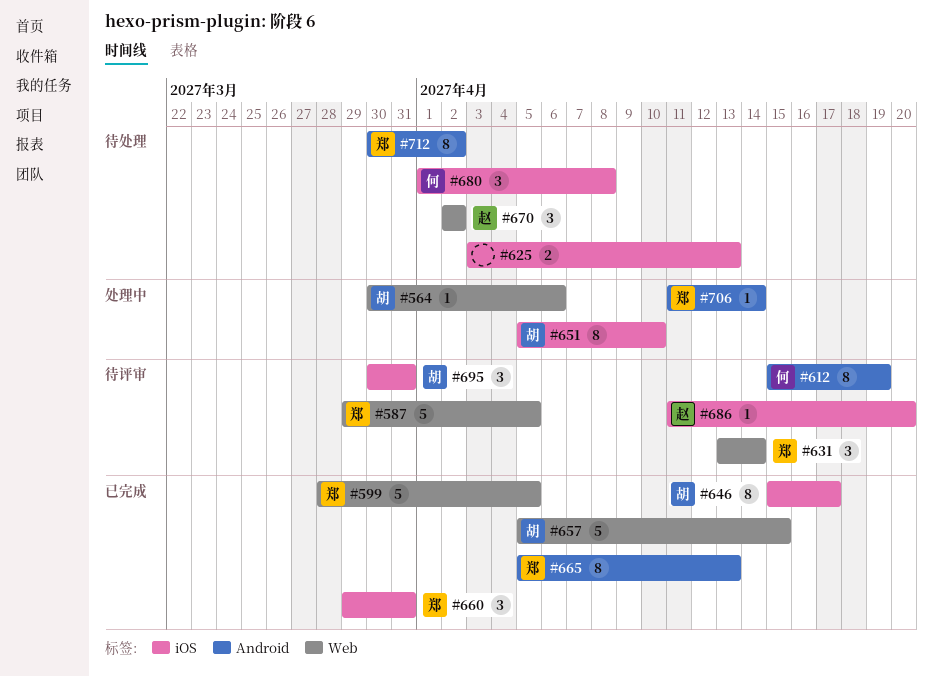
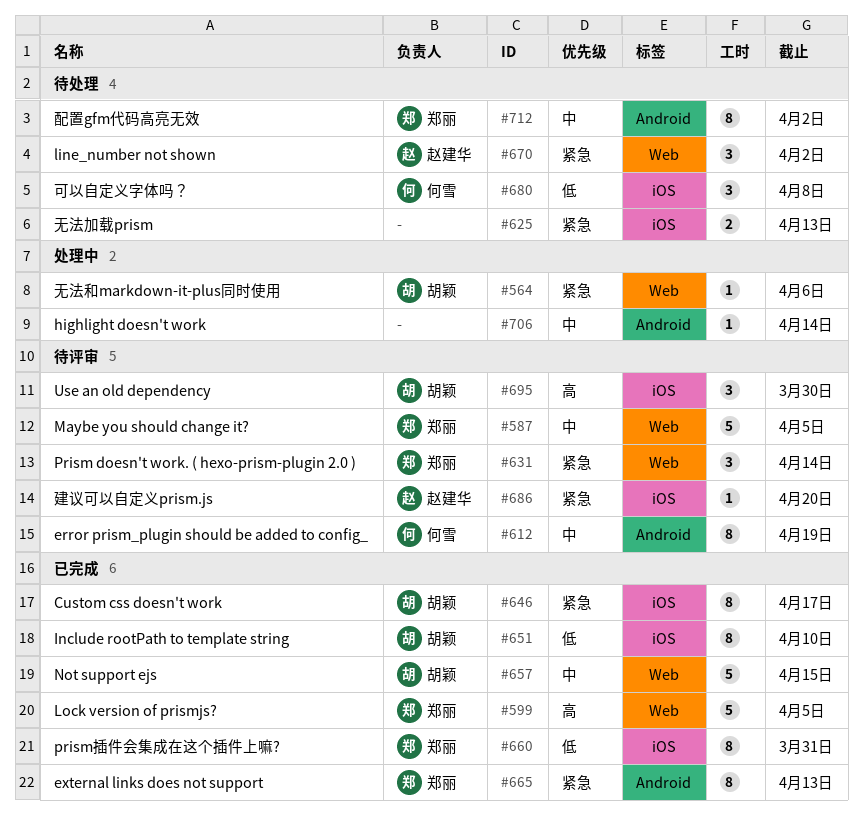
#651, status: 处理中 -> 已完成
#660, estimate: 3 -> 8
#695, due: Mar 31 -> Mar 30
#706, owner: 郑丽 -> none

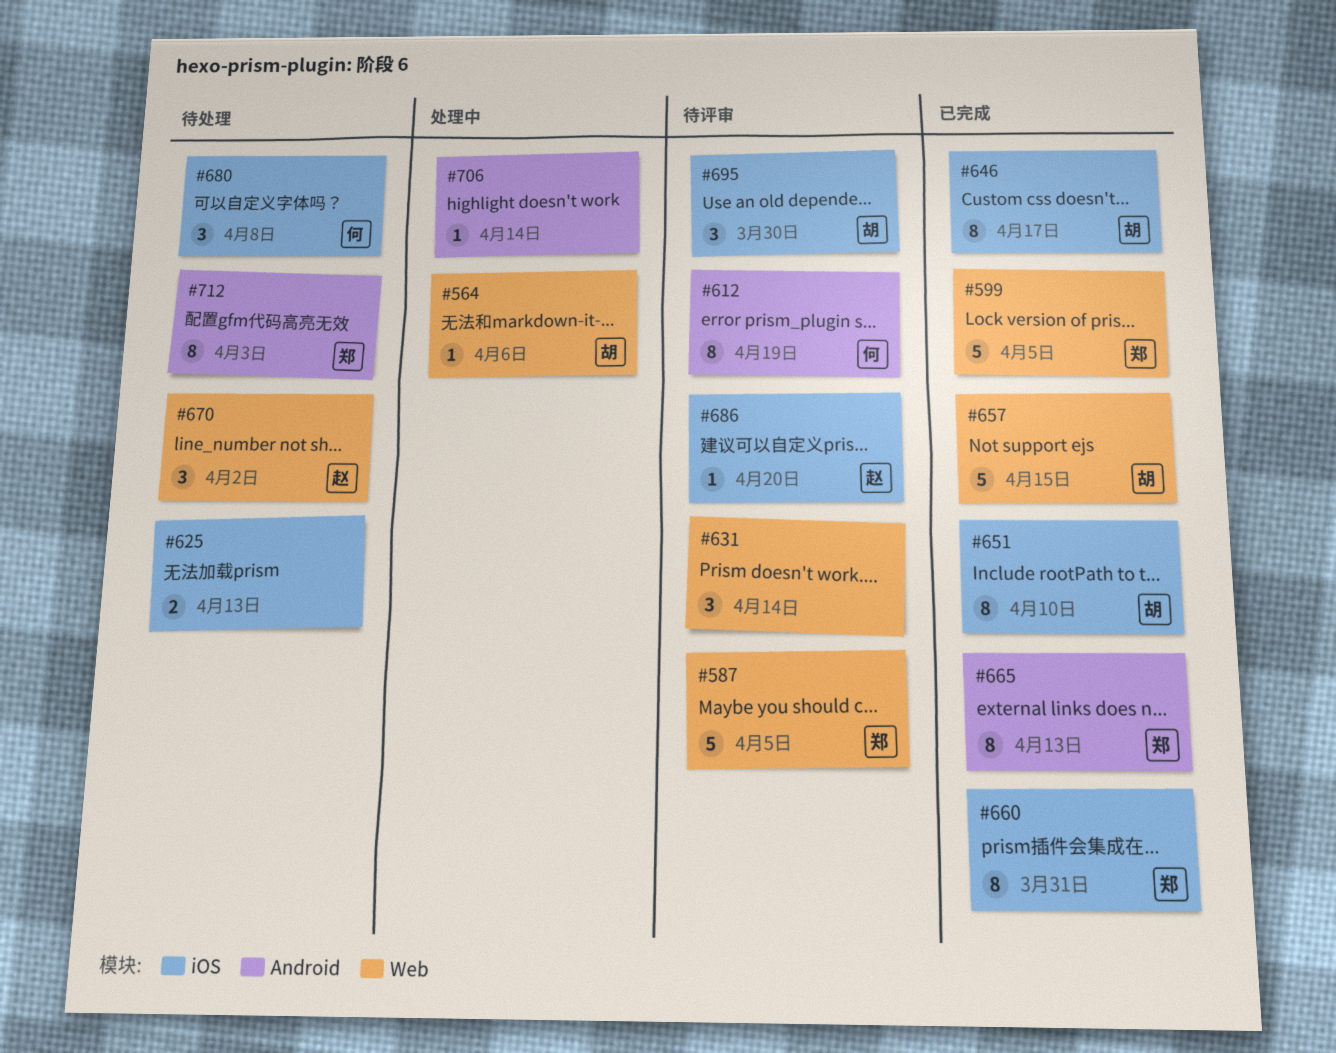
#631, owner: 郑丽 -> none
#712, due: Apr 2 -> Apr 3

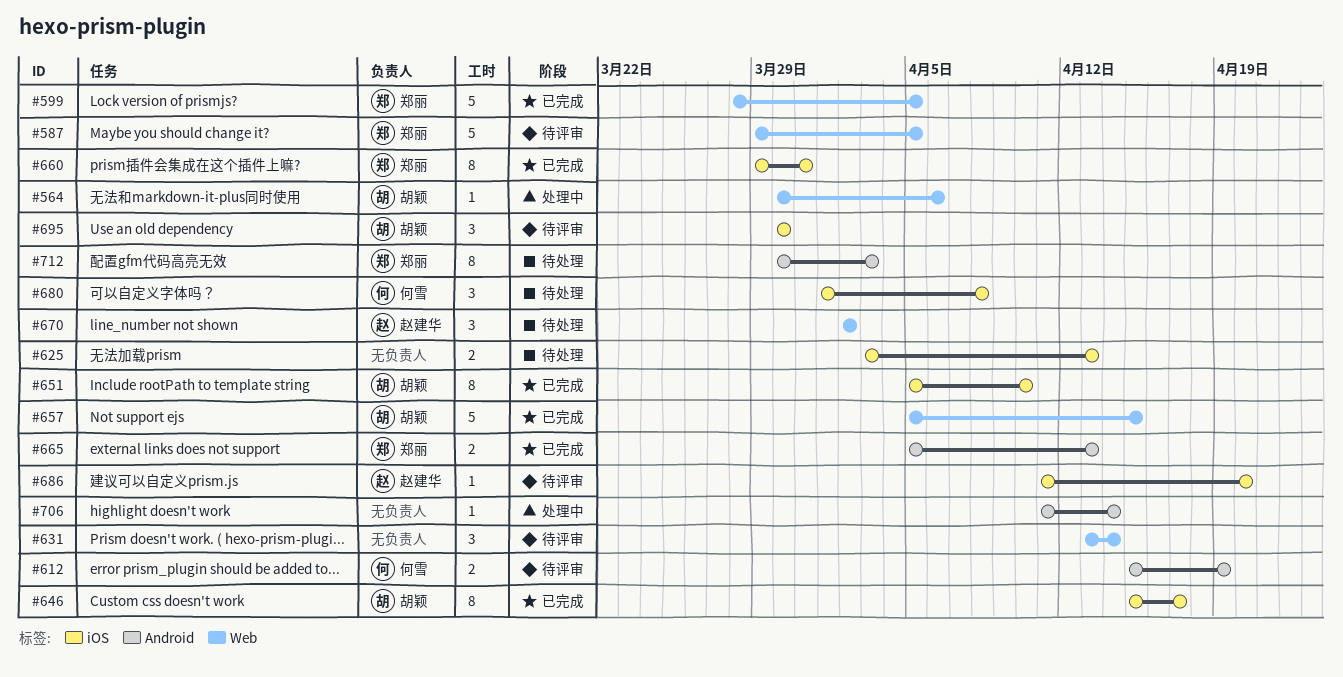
#612, estimate: 8 -> 2
#665, estimate: 8 -> 2

